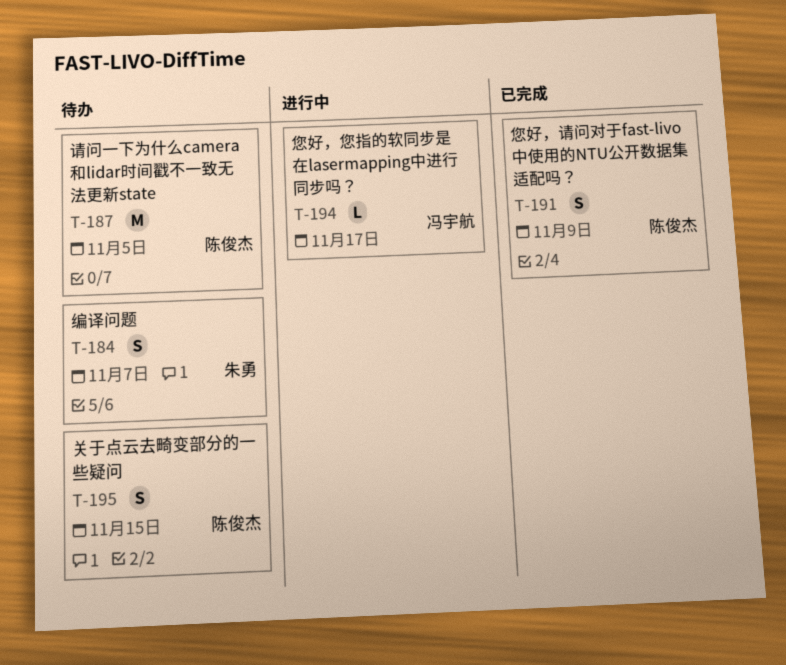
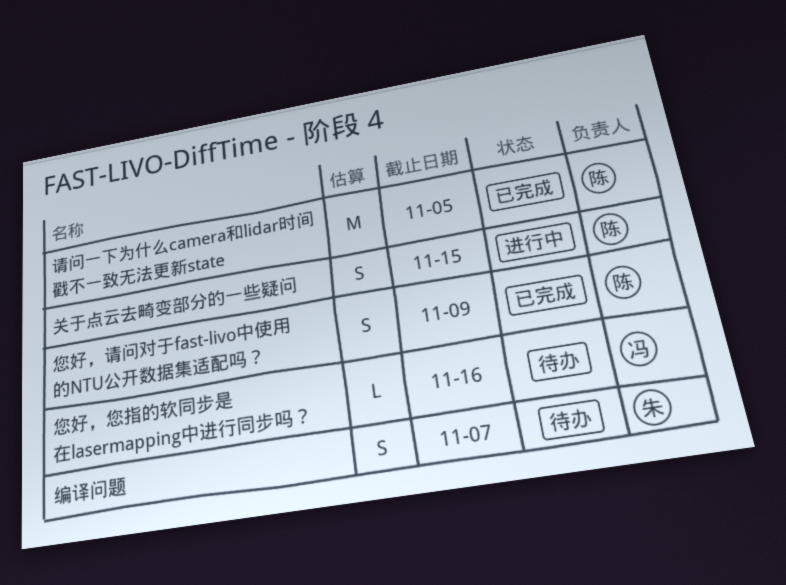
关于点云去畸变部分的一些疑问, status: 待办 -> 进行中
您好，您指的软同步是在lasermapping中进行同步吗？, status: 进行中 -> 待办
您好，您指的软同步是在lasermapping中进行同步吗？, due: Nov 17 -> Nov 16
请问一下为什么camera和lidar时间戳不一致无法更新state, status: 待办 -> 已完成

